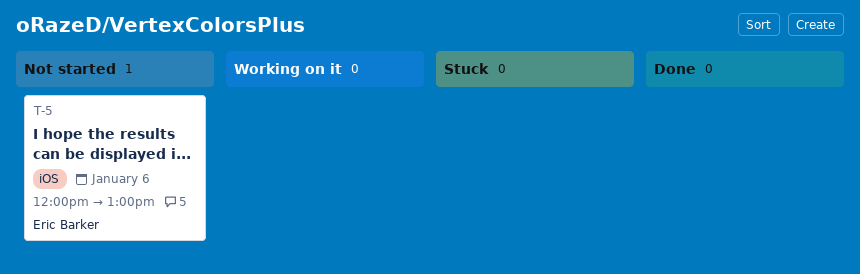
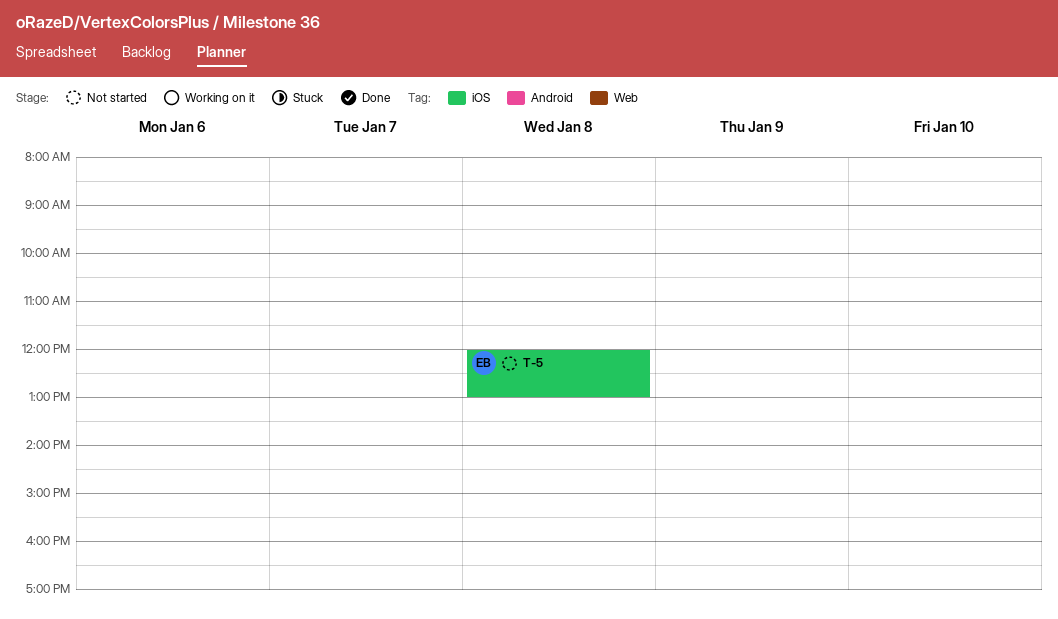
T-5, day: Jan 6 -> Jan 8

